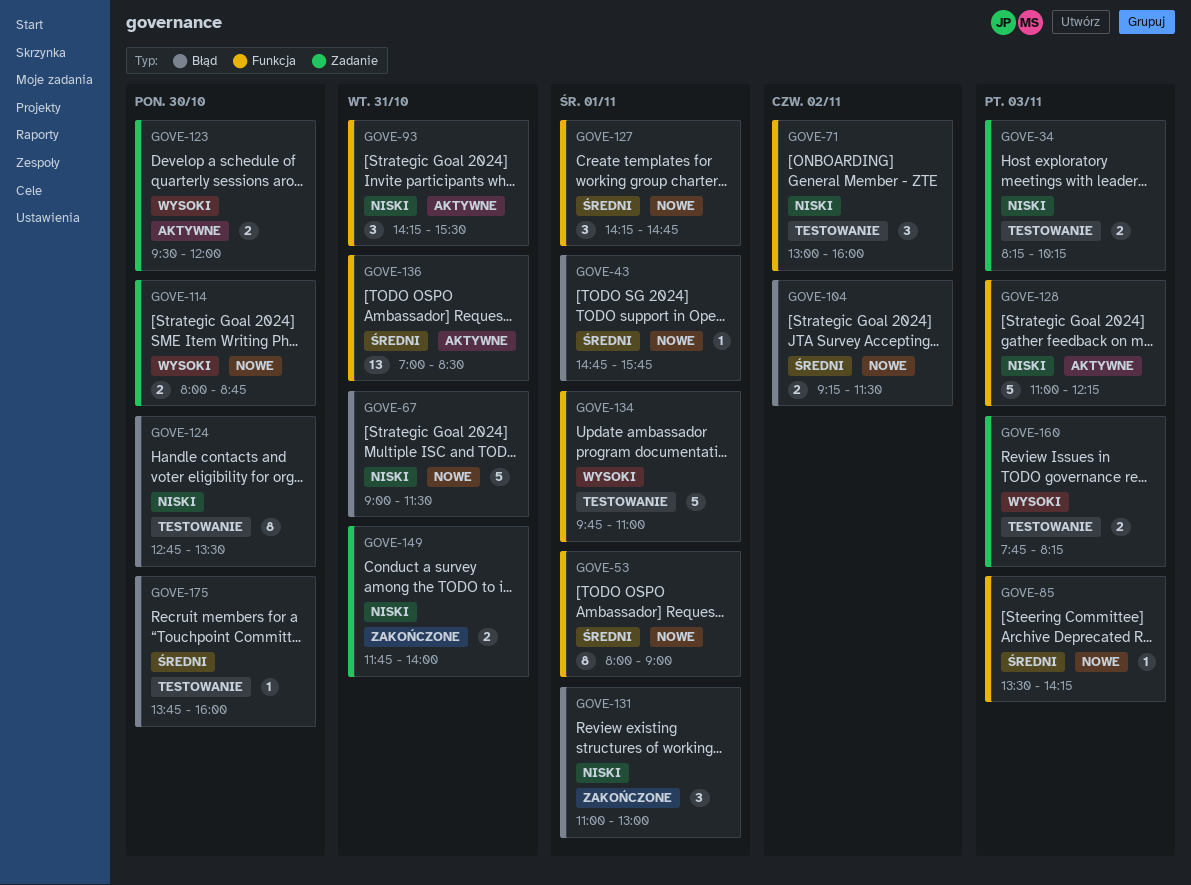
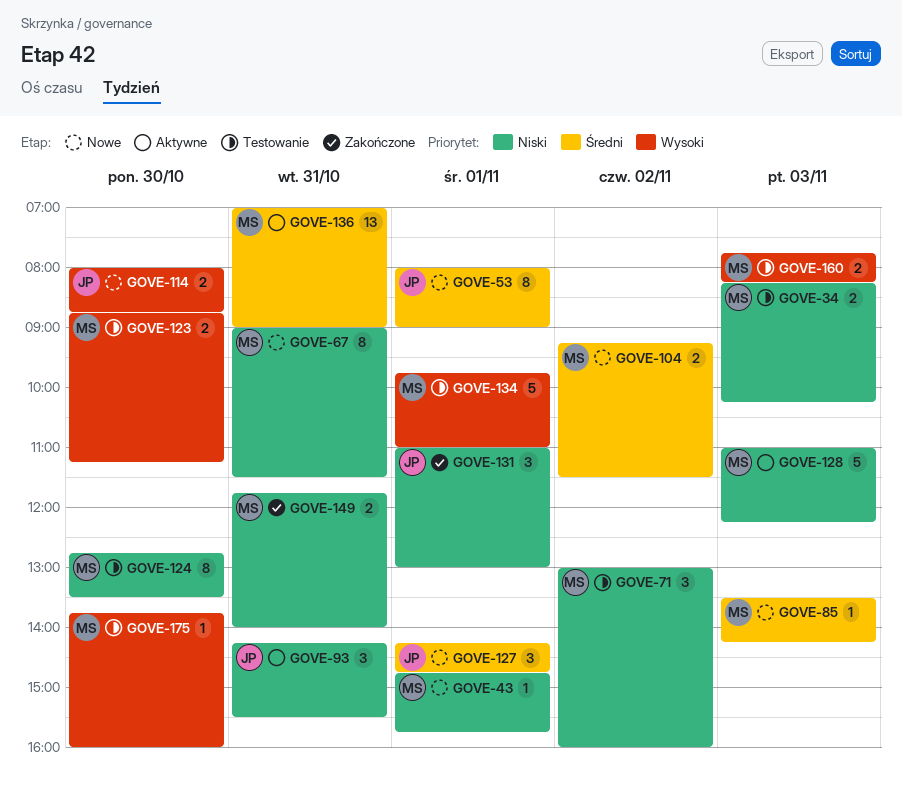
GOVE-43, priority: Średni -> Niski
GOVE-67, estimate: 5 -> 8
GOVE-123, status: Aktywne -> Testowanie
GOVE-123, begins: 09:30 -> 08:45
GOVE-123, ends: 12:00 -> 11:15
GOVE-136, ends: 08:30 -> 09:00
GOVE-175, priority: Średni -> Wysoki

